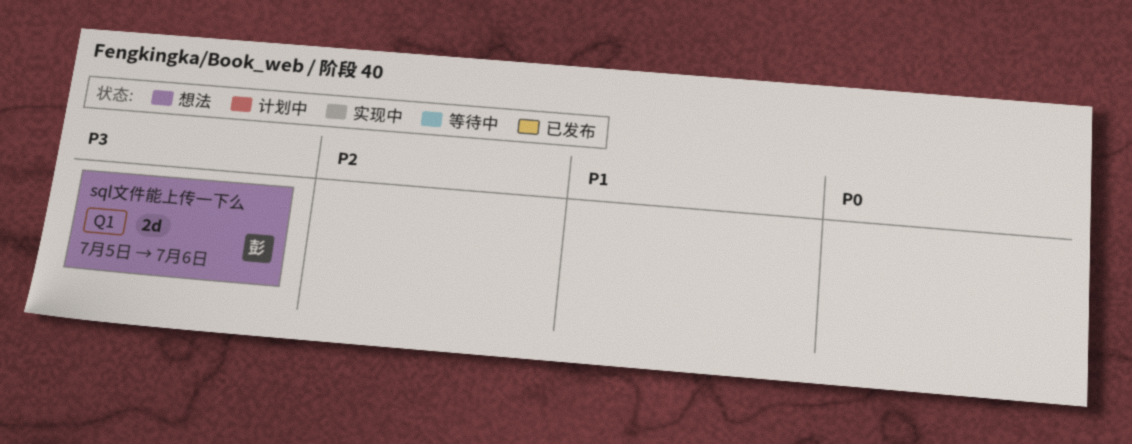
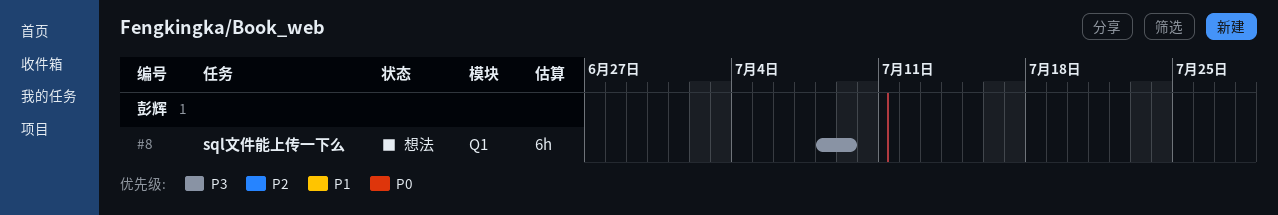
sql文件能上传一下么, estimate: 2d -> 6h
sql文件能上传一下么, start: Jul 5 -> Jul 8
sql文件能上传一下么, due: Jul 6 -> Jul 9

